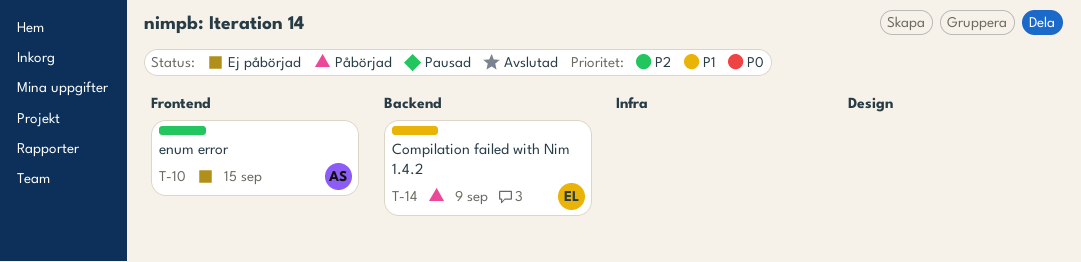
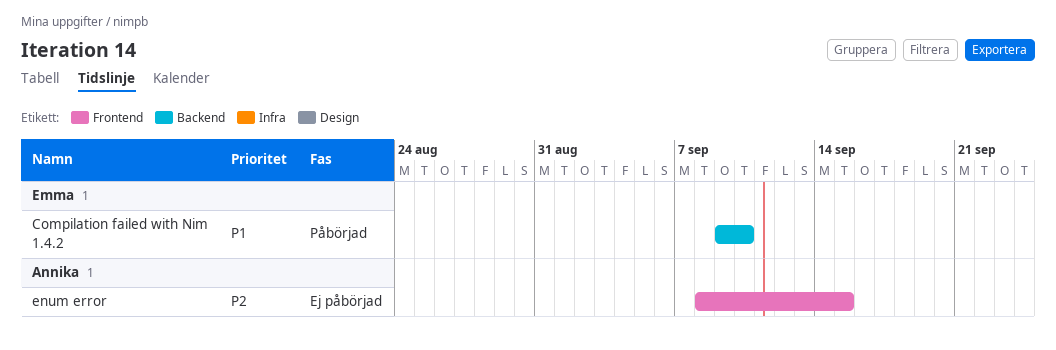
Compilation failed with Nim 1.4.2, due: Sep 9 -> Sep 10

